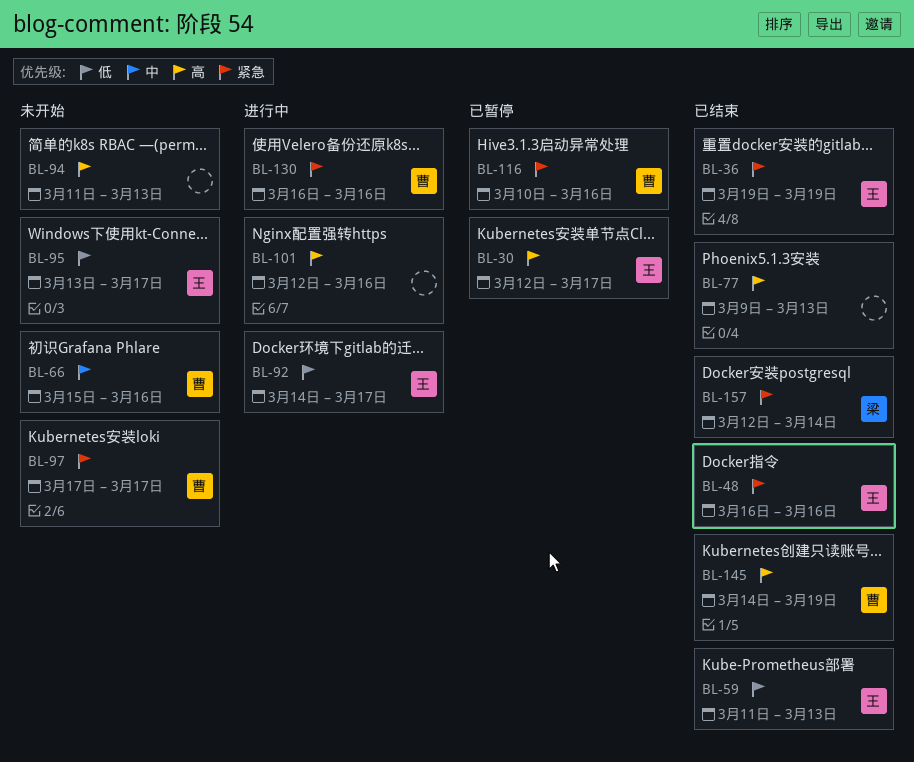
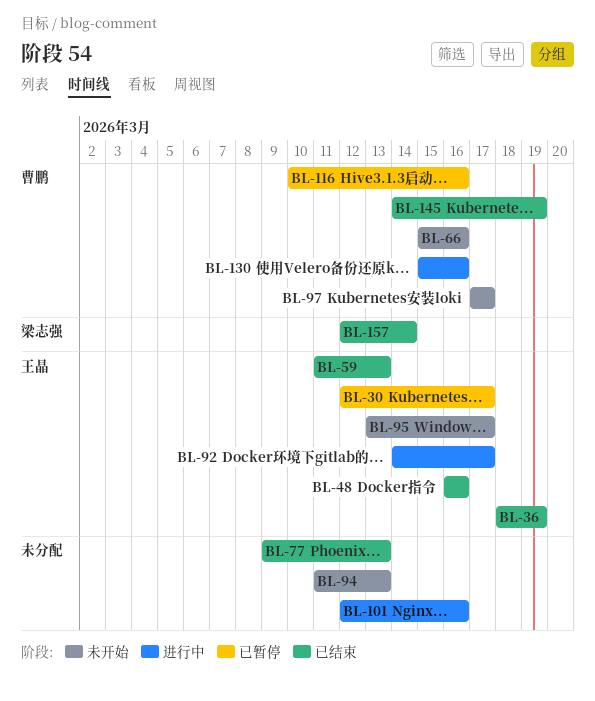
BL-36, start: Mar 19 -> Mar 18
BL-130, start: Mar 16 -> Mar 15

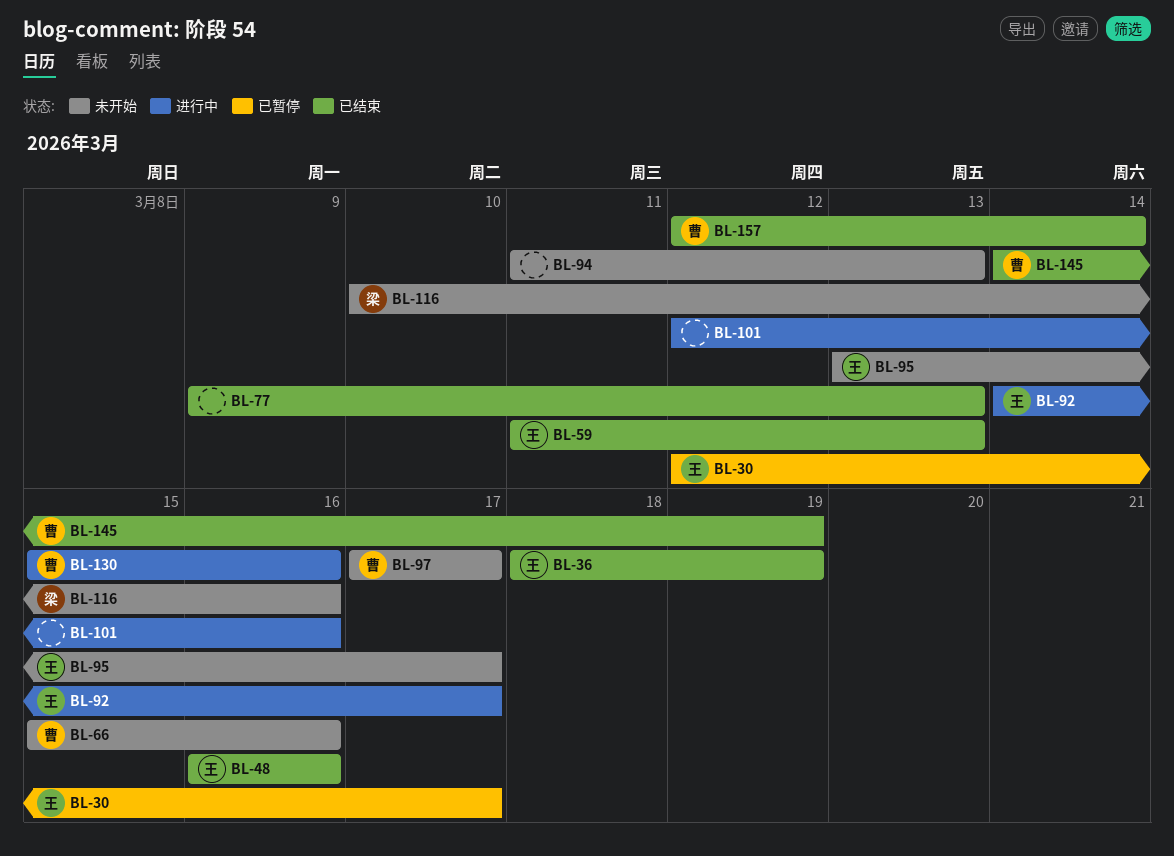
BL-116, status: 已暂停 -> 未开始
BL-116, owner: 曹鹏 -> 梁志强
BL-157, owner: 梁志强 -> 曹鹏

